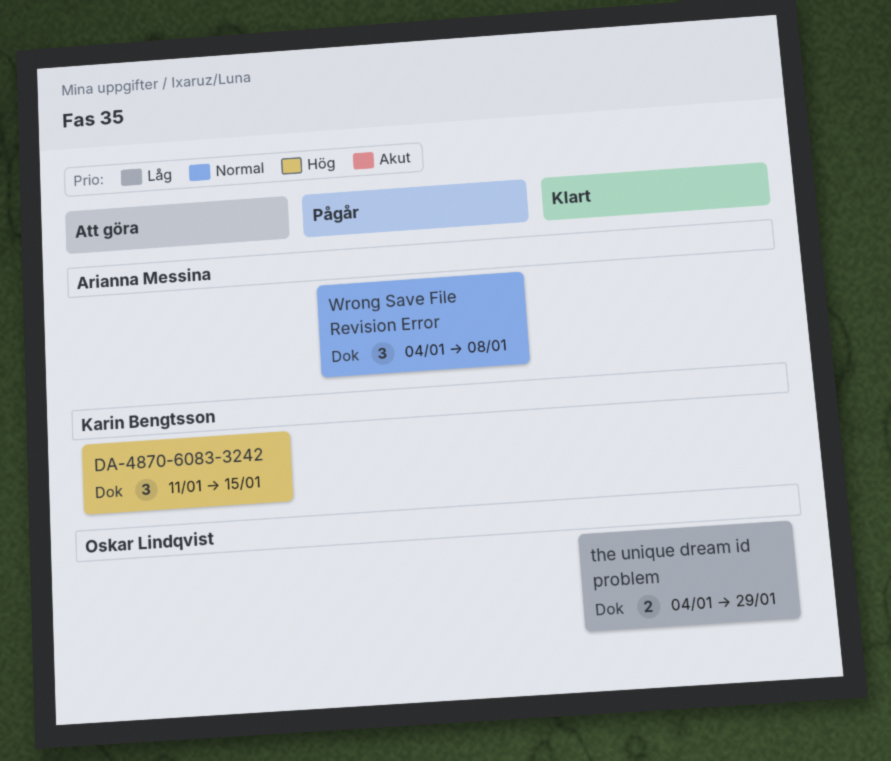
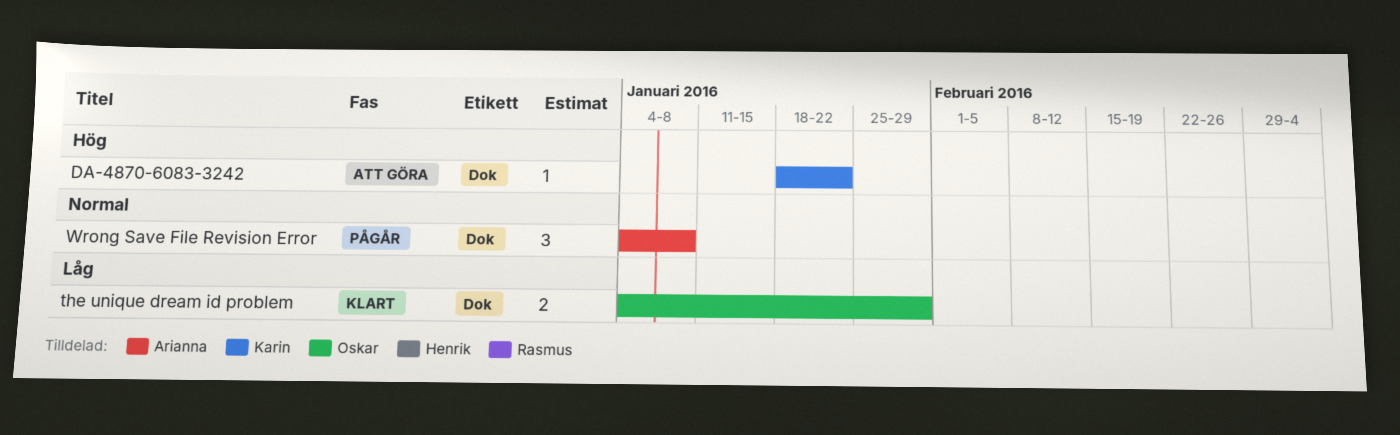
DA-4870-6083-3242, estimate: 3 -> 1
DA-4870-6083-3242, start: Jan 11 -> Jan 18
DA-4870-6083-3242, due: Jan 15 -> Jan 22

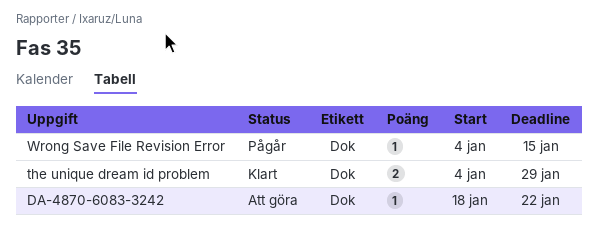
Wrong Save File Revision Error, estimate: 3 -> 1
Wrong Save File Revision Error, due: Jan 8 -> Jan 15

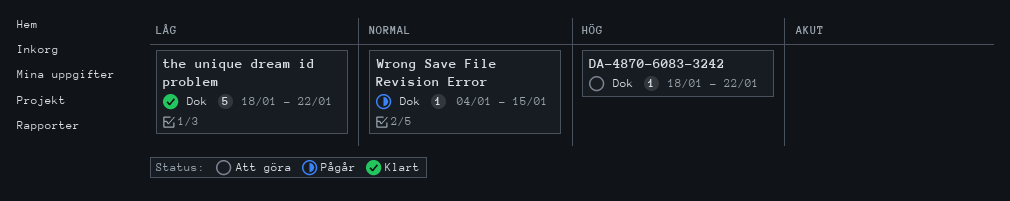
the unique dream id problem, estimate: 2 -> 5
the unique dream id problem, start: Jan 4 -> Jan 18
the unique dream id problem, due: Jan 29 -> Jan 22

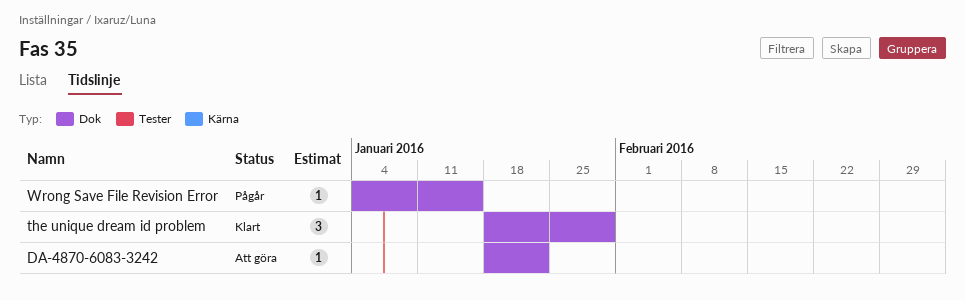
the unique dream id problem, estimate: 5 -> 3
the unique dream id problem, due: Jan 22 -> Jan 29

